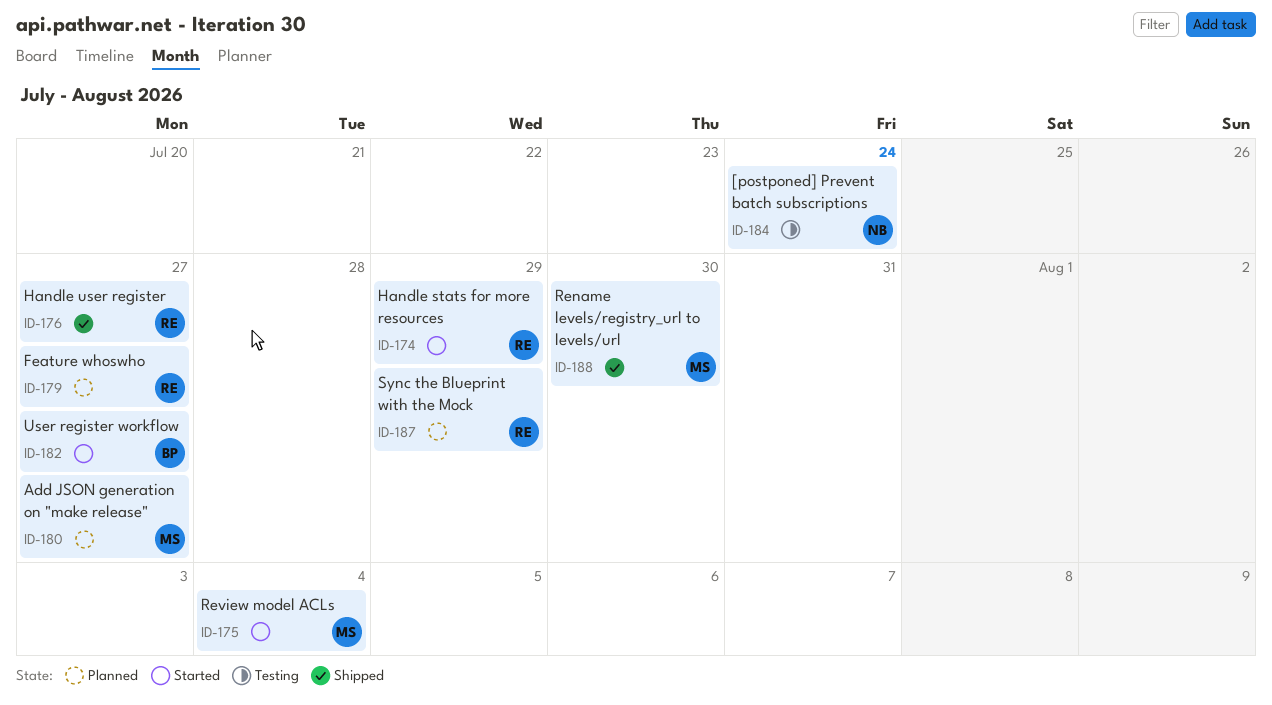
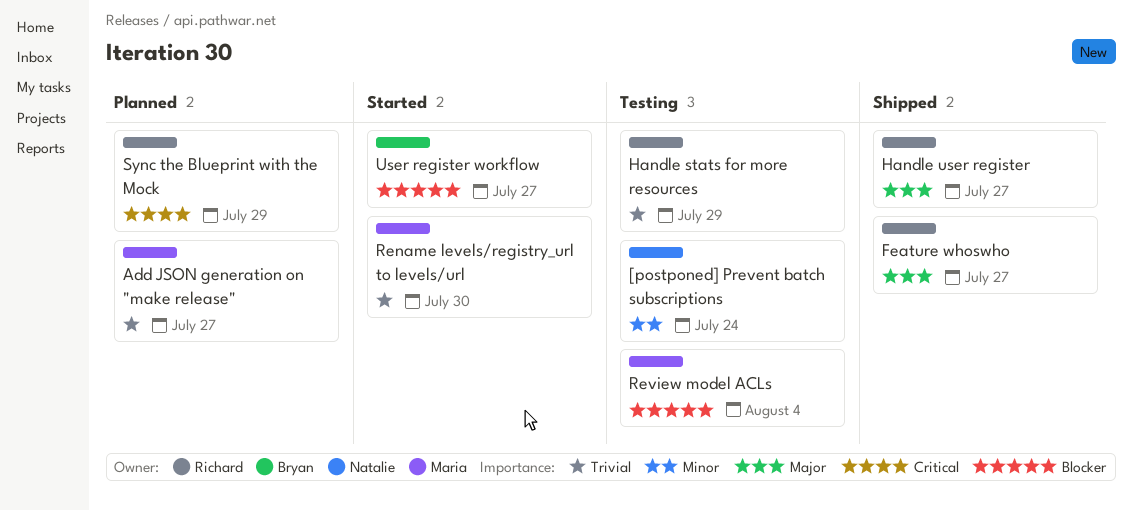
Feature whoswho, status: Planned -> Shipped
Handle stats for more resources, status: Started -> Testing
Rename levels/registry_url to levels/url, status: Shipped -> Started
Review model ACLs, status: Started -> Testing

